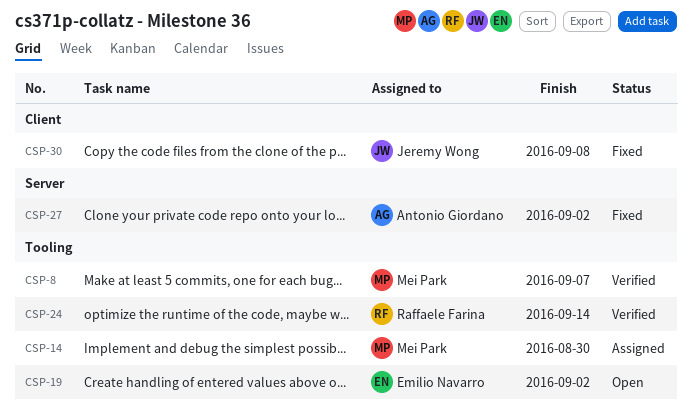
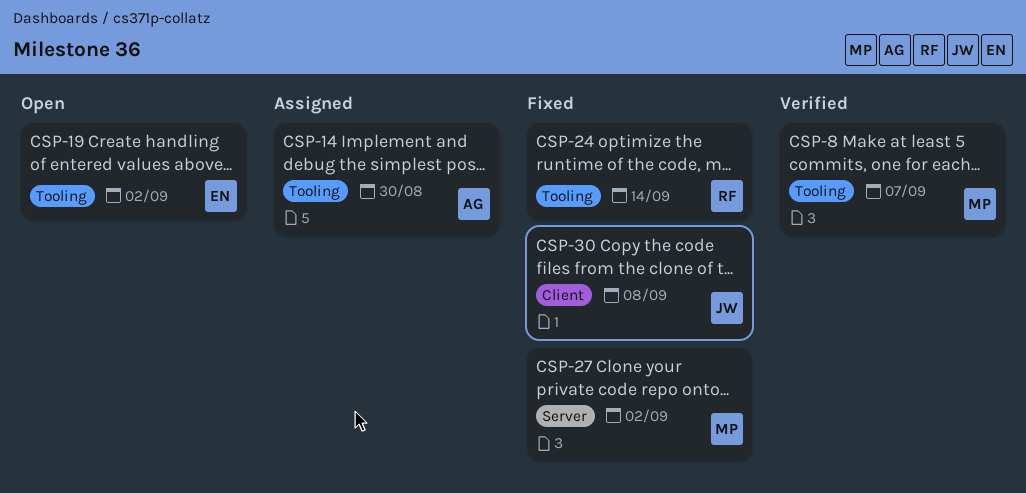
CSP-14, owner: Mei Park -> Antonio Giordano
CSP-24, status: Verified -> Fixed
CSP-27, owner: Antonio Giordano -> Mei Park

